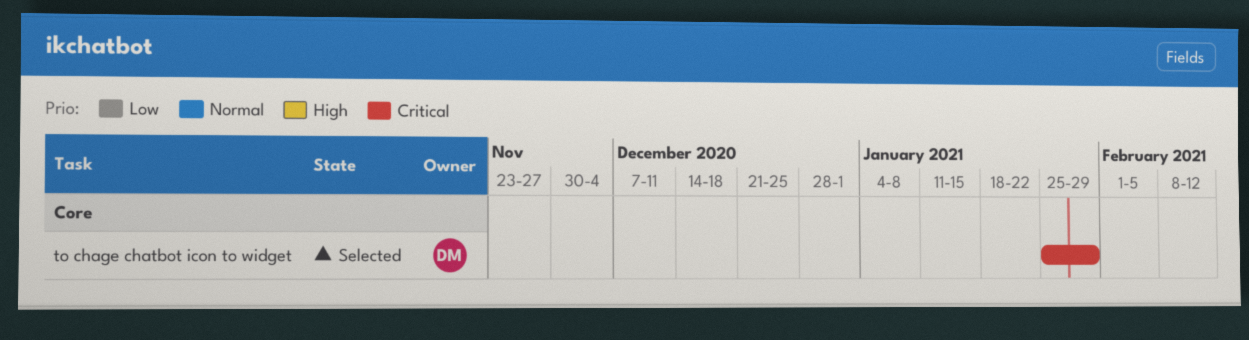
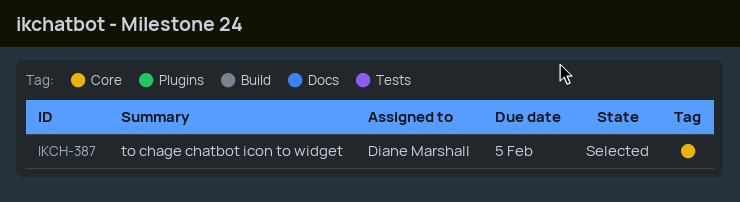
to chage chatbot icon to widget, due: Jan 29 -> Feb 5

